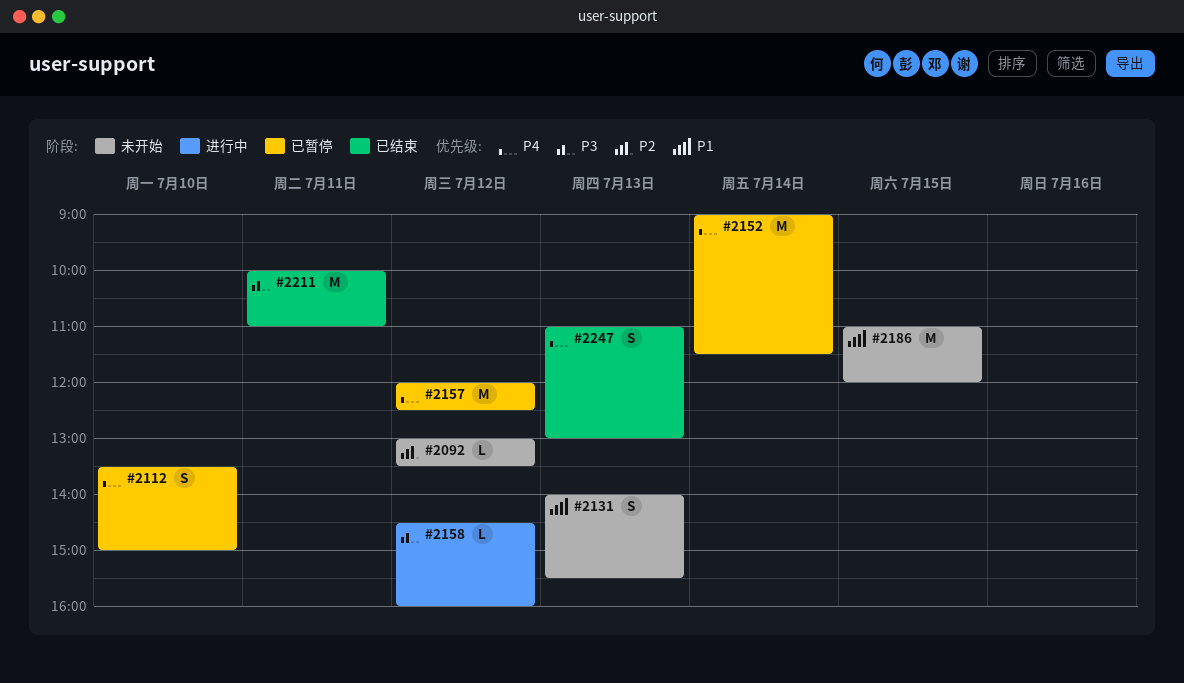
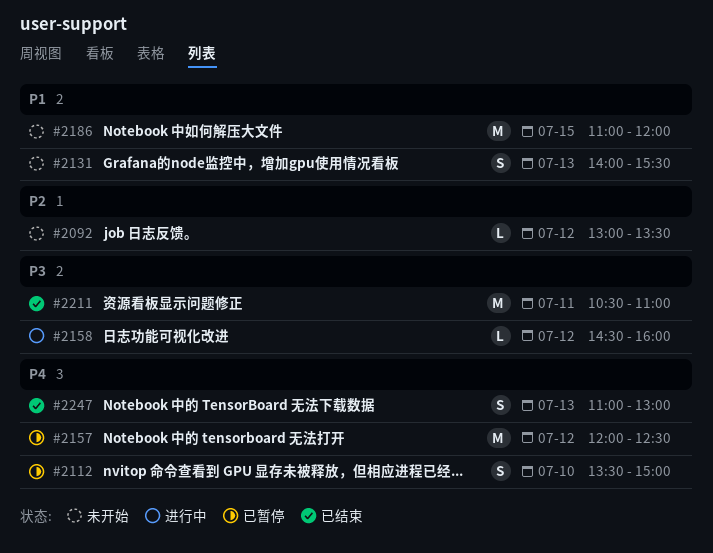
#2152: present -> none
#2211, begins: 10:00 -> 10:30

